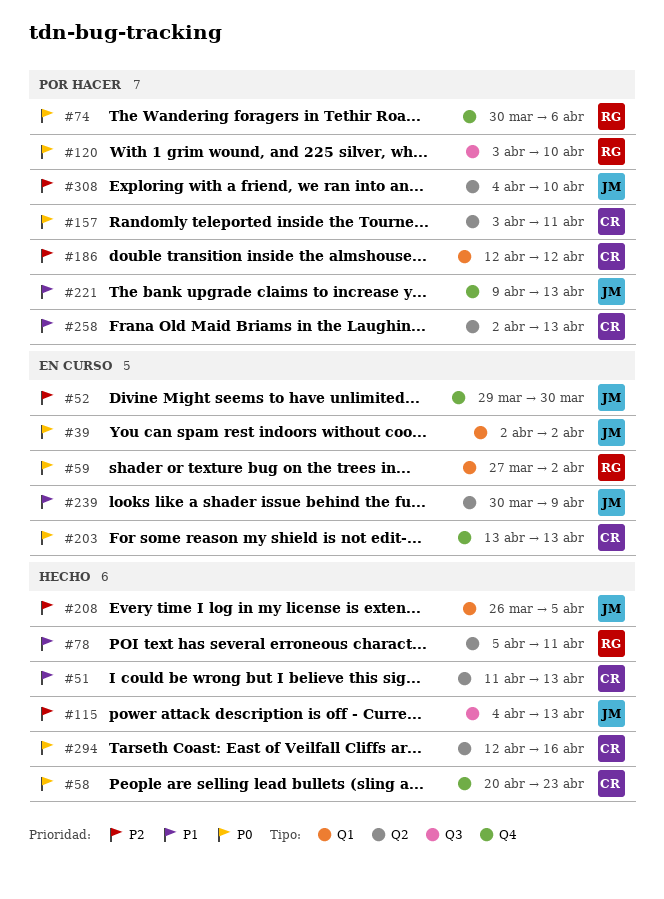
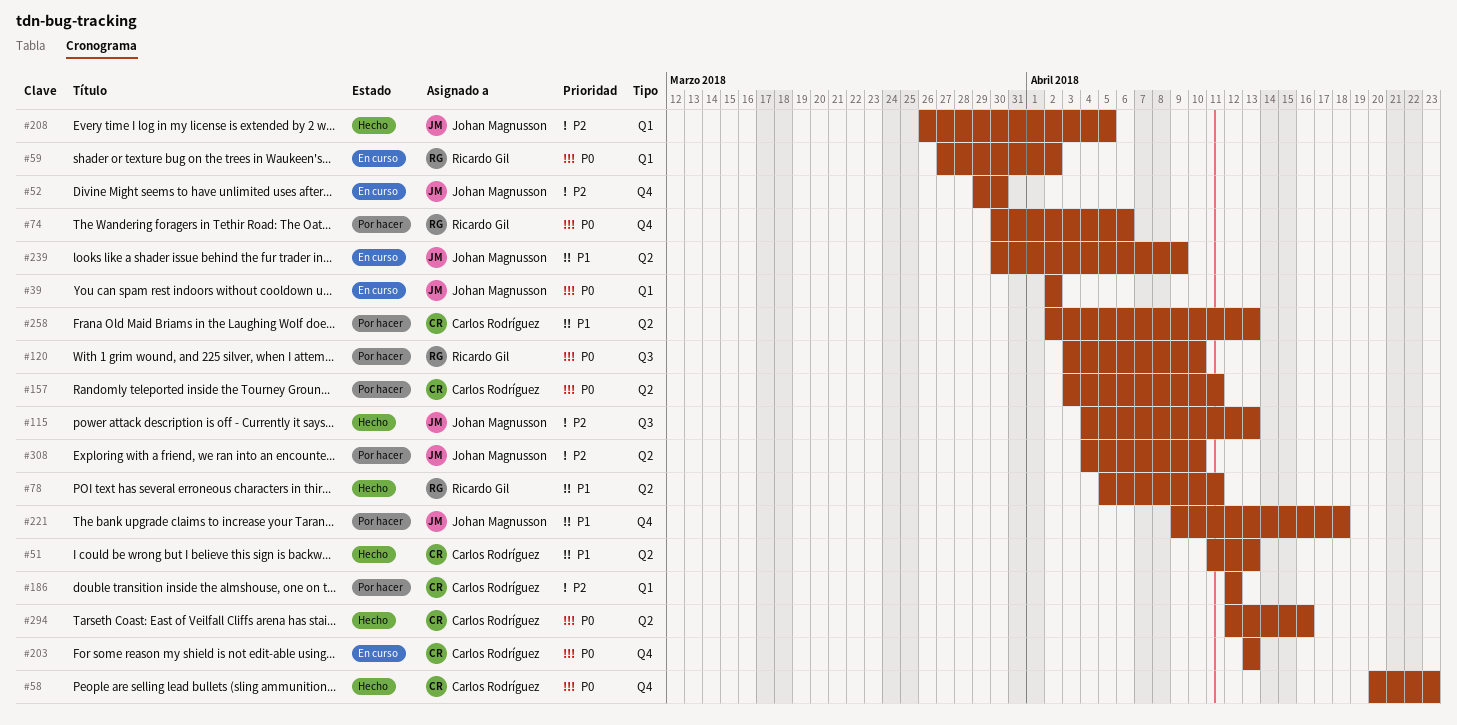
#221, due: Apr 13 -> Apr 18

